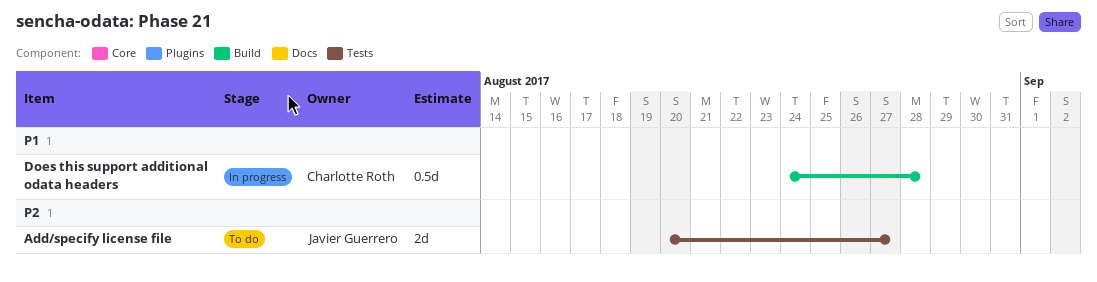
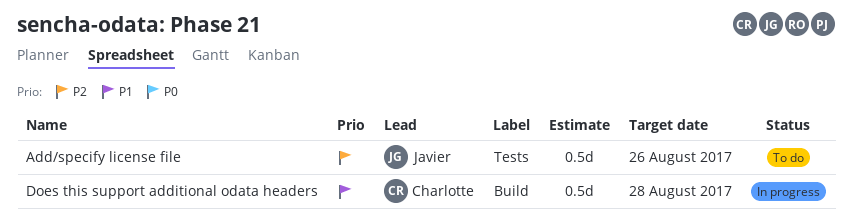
Add/specify license file, estimate: 2d -> 0.5d
Add/specify license file, due: Aug 27 -> Aug 26

